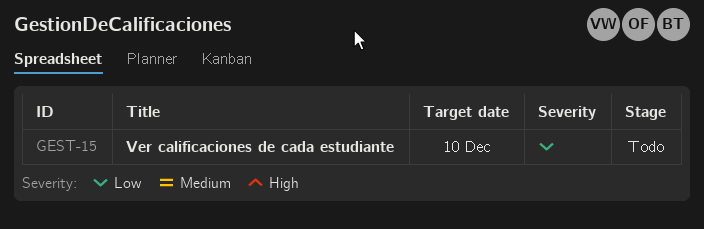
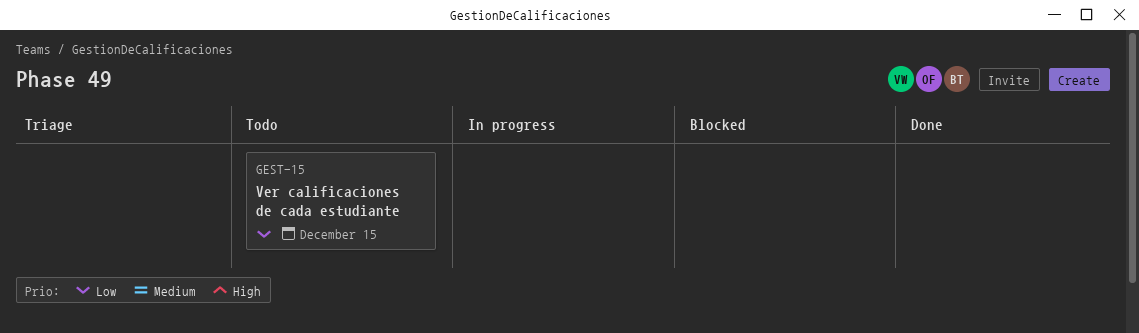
GEST-15, due: Dec 10 -> Dec 15

